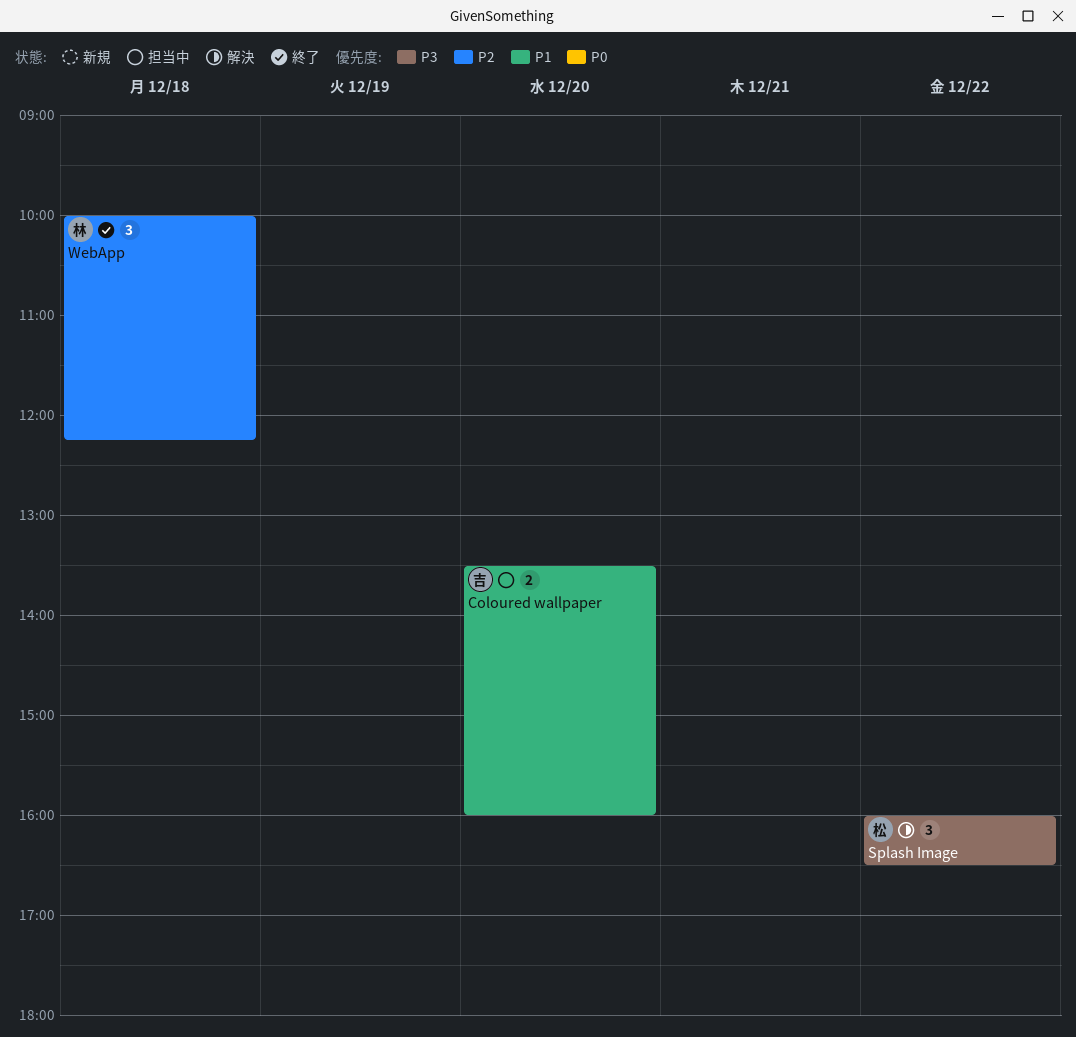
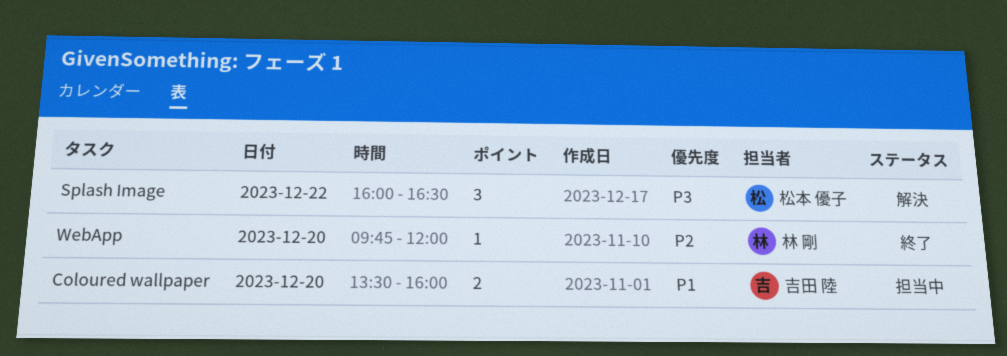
WebApp, estimate: 3 -> 1
WebApp, day: Dec 18 -> Dec 20
WebApp, begins: 10:00 -> 09:45
WebApp, ends: 12:15 -> 12:00

